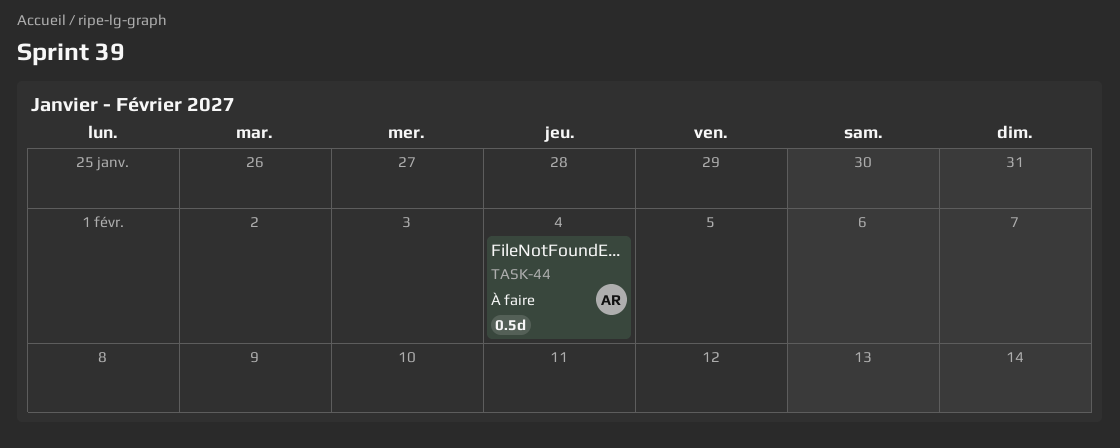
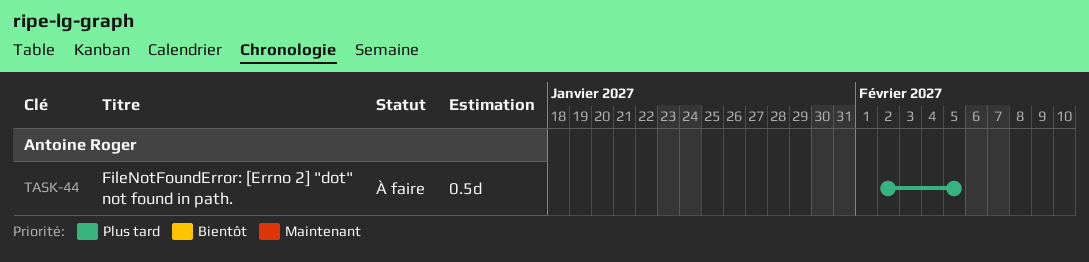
TASK-44, due: Feb 4 -> Feb 5

